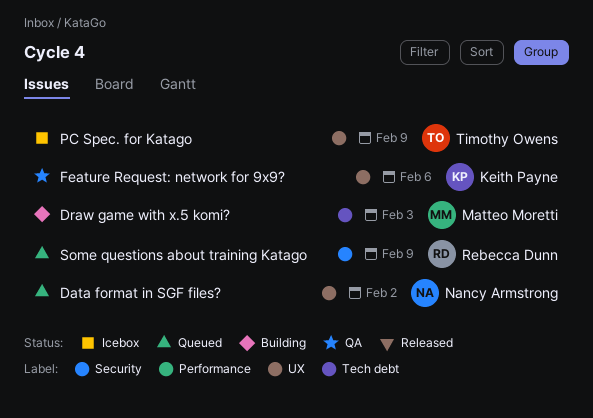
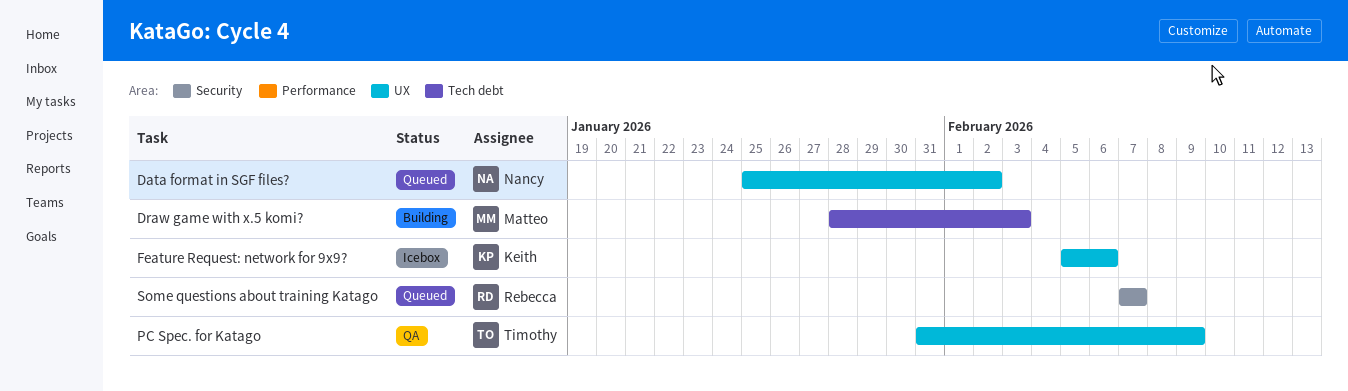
Feature Request: network for 9x9?, status: QA -> Icebox
PC Spec. for Katago, status: Icebox -> QA
Some questions about training Katago, due: Feb 9 -> Feb 7

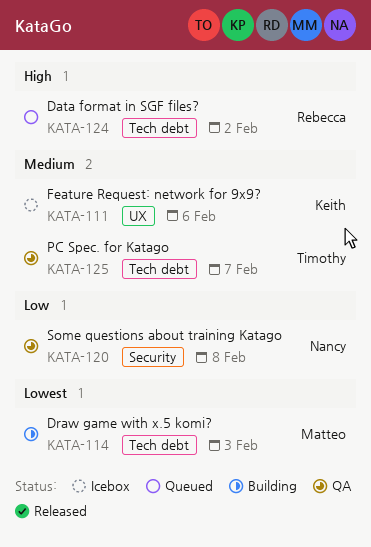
Data format in SGF files?, owner: Nancy -> Rebecca
Data format in SGF files?, label: UX -> Tech debt
PC Spec. for Katago, label: UX -> Tech debt
PC Spec. for Katago, due: Feb 9 -> Feb 7
Some questions about training Katago, status: Queued -> QA
Some questions about training Katago, owner: Rebecca -> Nancy
Some questions about training Katago, due: Feb 7 -> Feb 8

